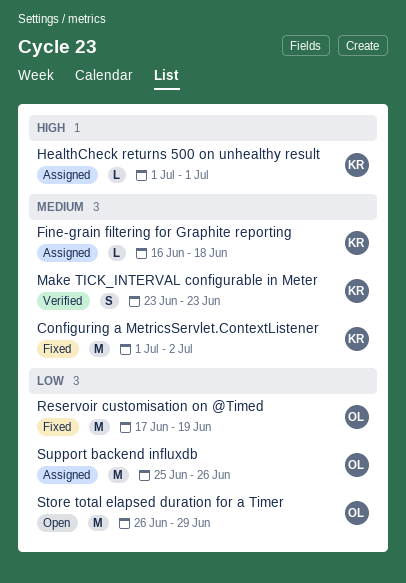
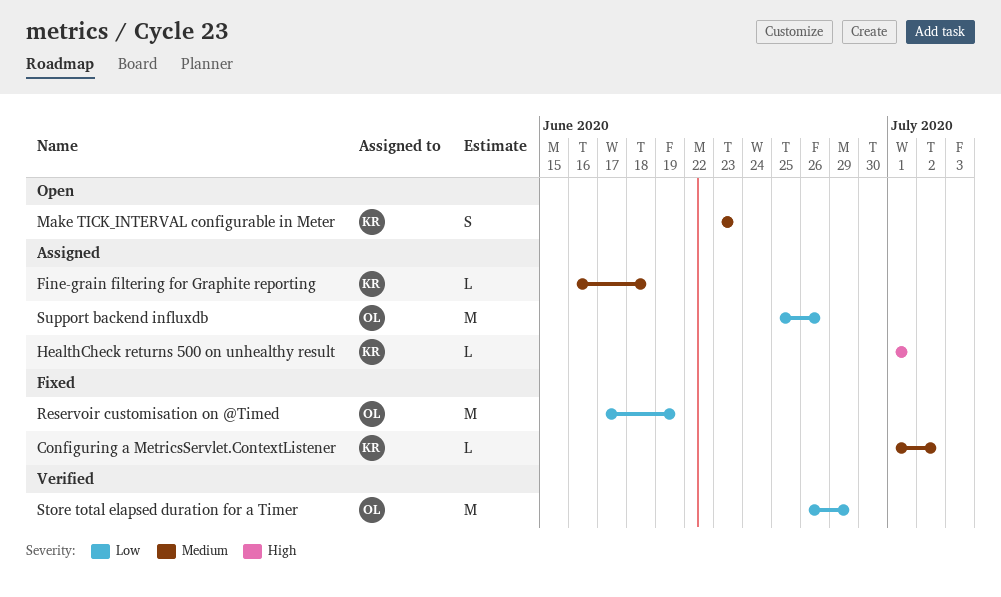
Configuring a MetricsServlet.ContextListener, estimate: M -> L
Make TICK_INTERVAL configurable in Meter, status: Verified -> Open
Store total elapsed duration for a Timer, status: Open -> Verified

